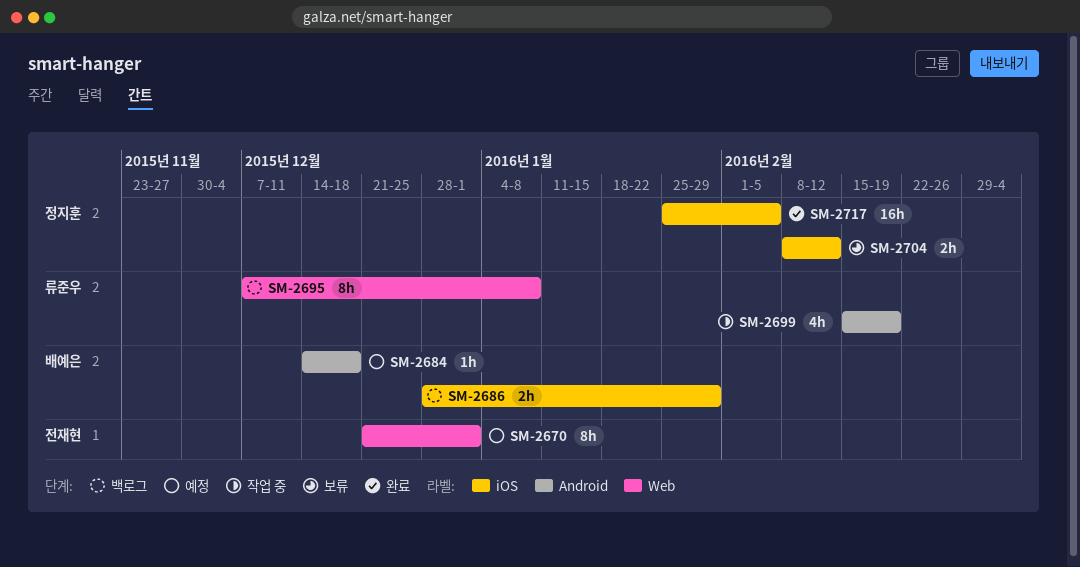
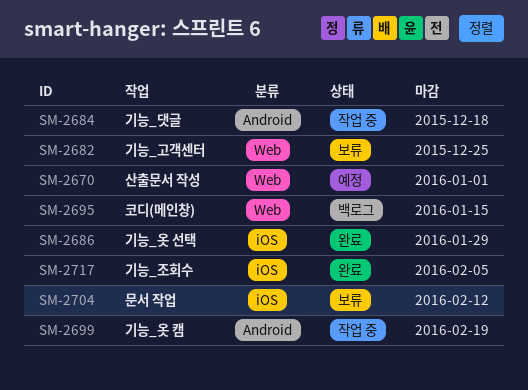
SM-2682: none -> present
SM-2684, status: 예정 -> 작업 중
SM-2686, status: 백로그 -> 완료
SM-2695, due: Jan 8 -> Jan 15

